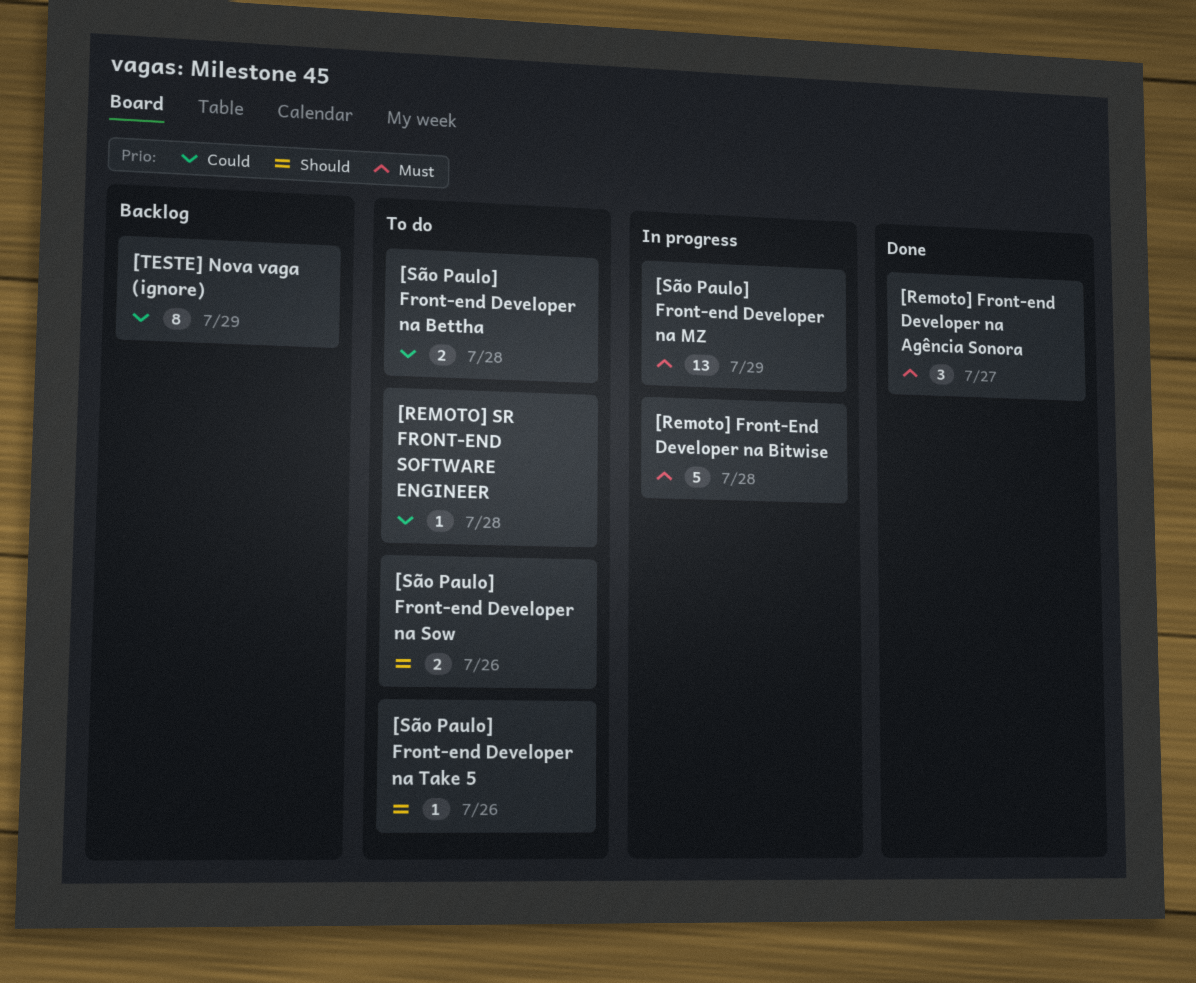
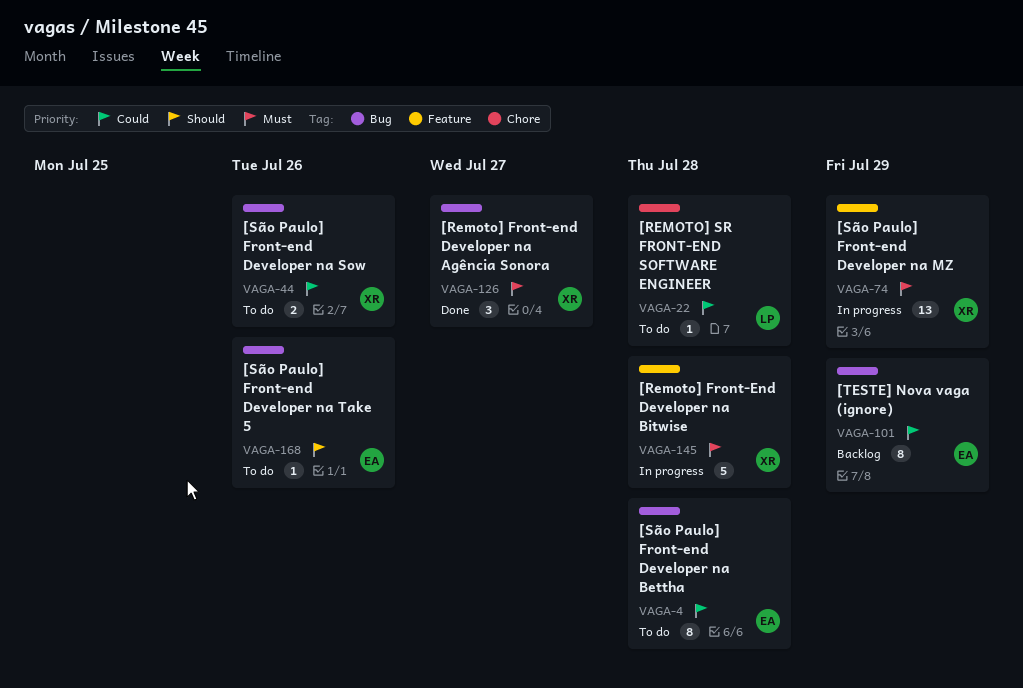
[São Paulo] Front-end Developer na Bettha, estimate: 2 -> 8
[São Paulo] Front-end Developer na Sow, priority: Should -> Could

